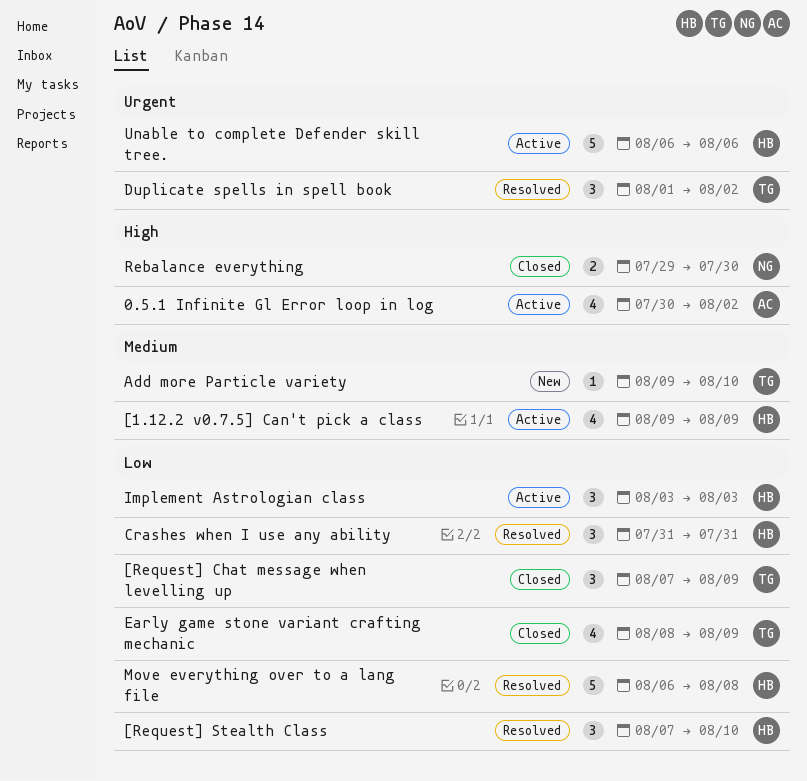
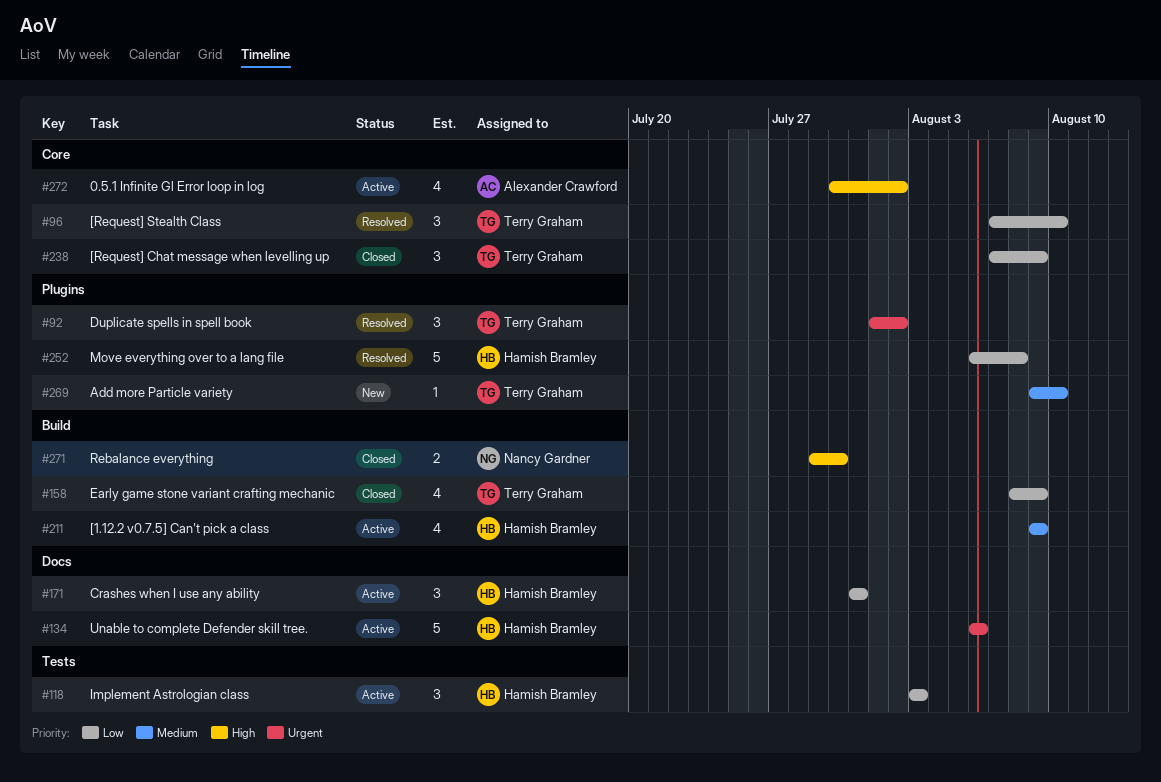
[Request] Stealth Class, owner: Hamish Bramley -> Terry Graham
Crashes when I use any ability, status: Resolved -> Active

